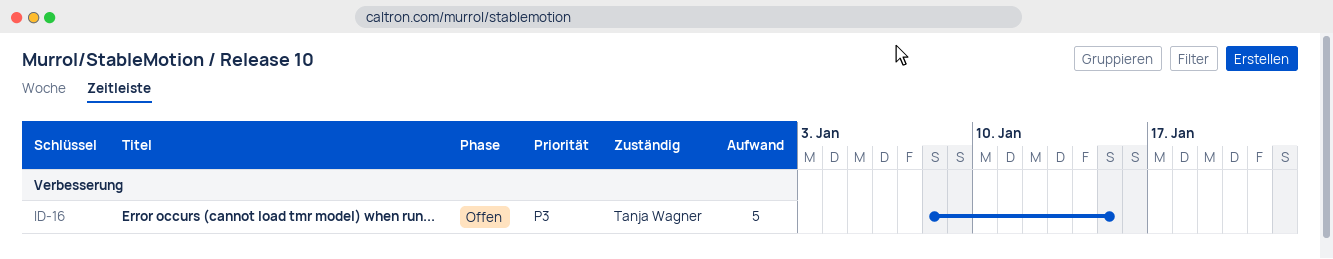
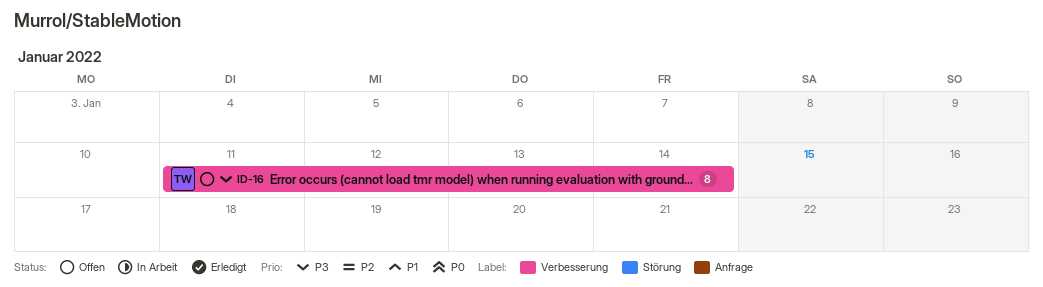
ID-16, estimate: 5 -> 8
ID-16, start: Jan 8 -> Jan 11
ID-16, due: Jan 15 -> Jan 14

